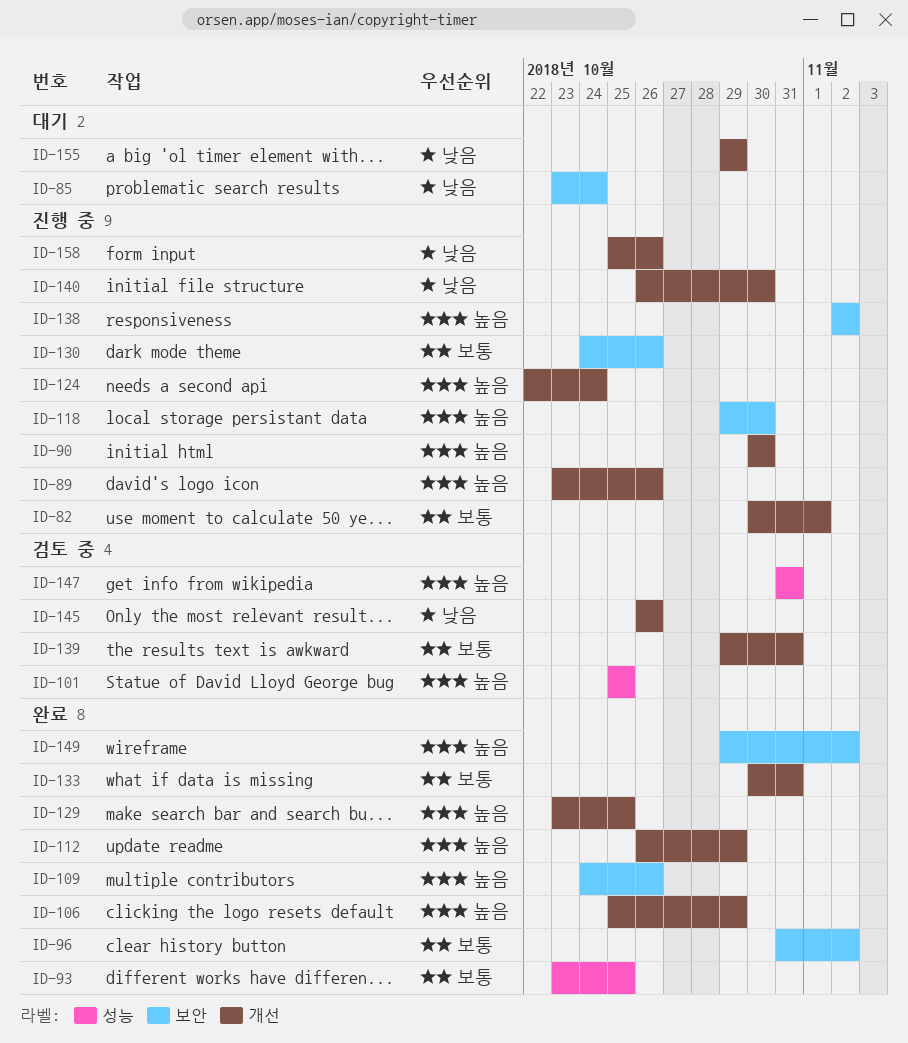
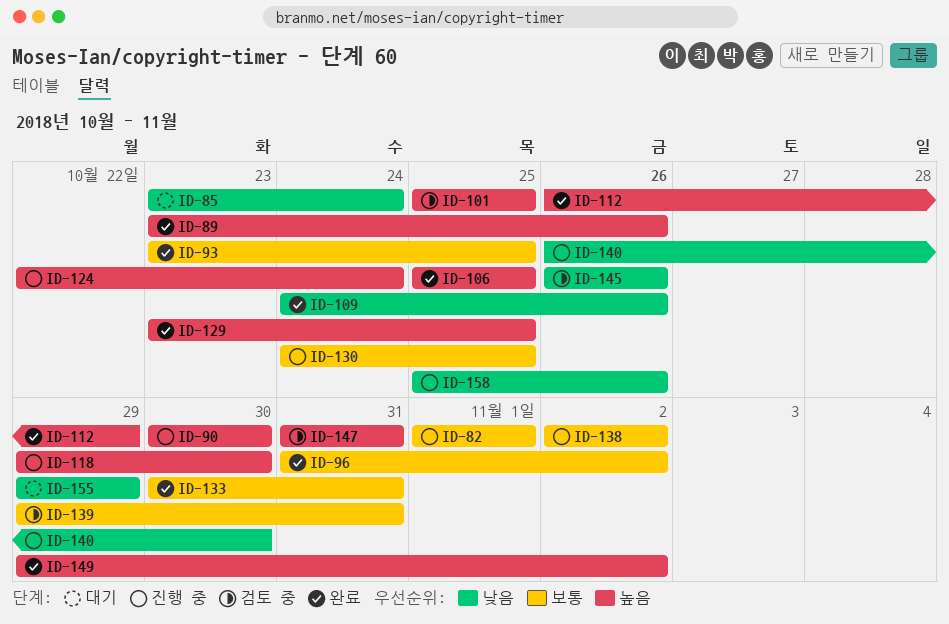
ID-82, start: Oct 30 -> Nov 1
ID-89, status: 진행 중 -> 완료
ID-106, due: Oct 29 -> Oct 25
ID-109, priority: 높음 -> 낮음
ID-130, due: Oct 26 -> Oct 25
ID-138, priority: 높음 -> 보통

